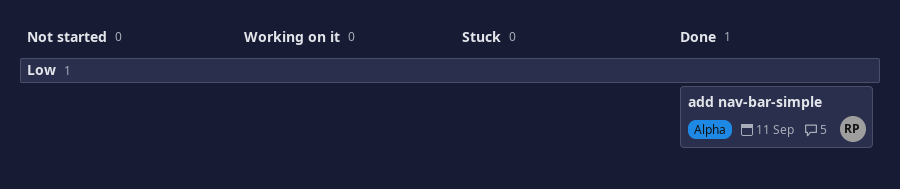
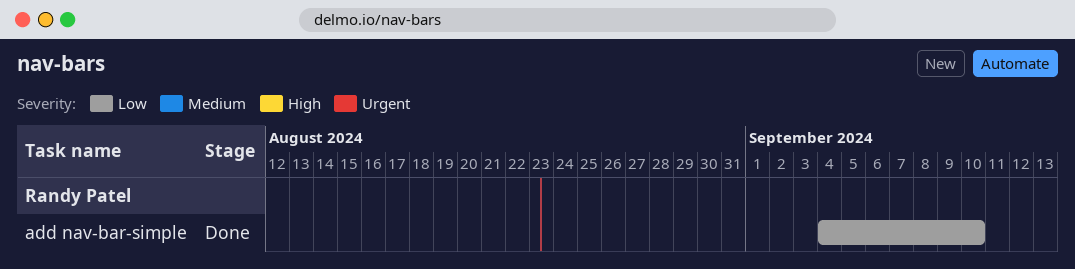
add nav-bar-simple, due: Sep 11 -> Sep 10

